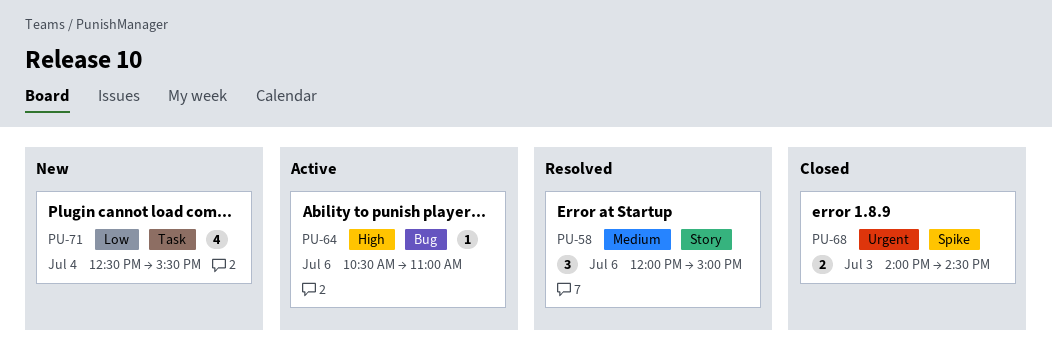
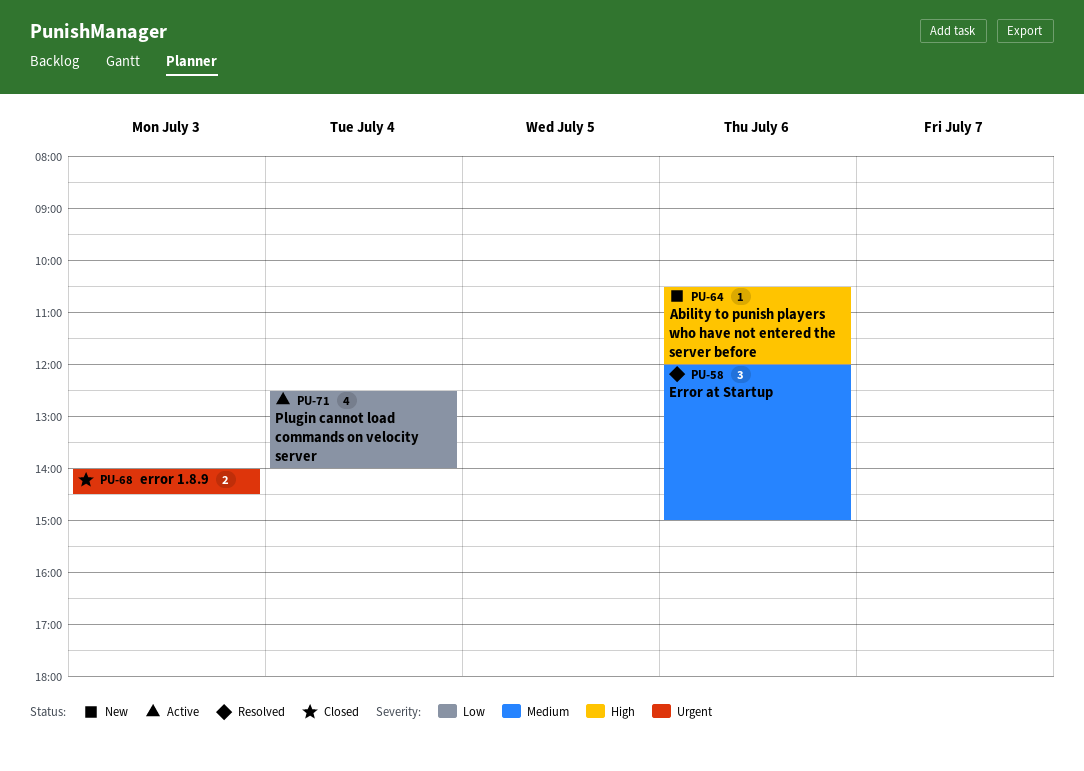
PU-64, status: Active -> New
PU-64, ends: 11:00 -> 12:00
PU-71, status: New -> Active
PU-71, ends: 15:30 -> 14:00

